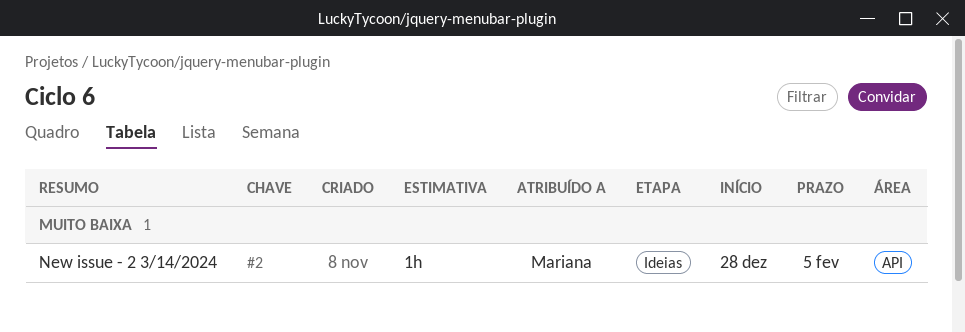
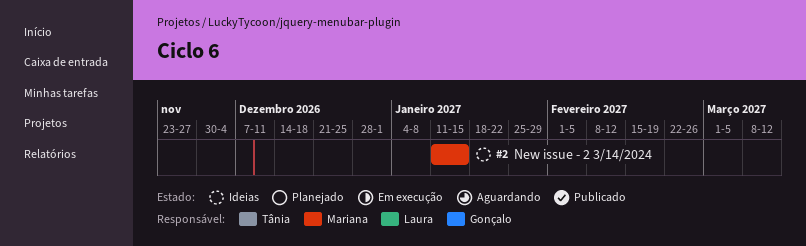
#2, start: Dec 28 -> Jan 11
#2, due: Feb 5 -> Jan 15

